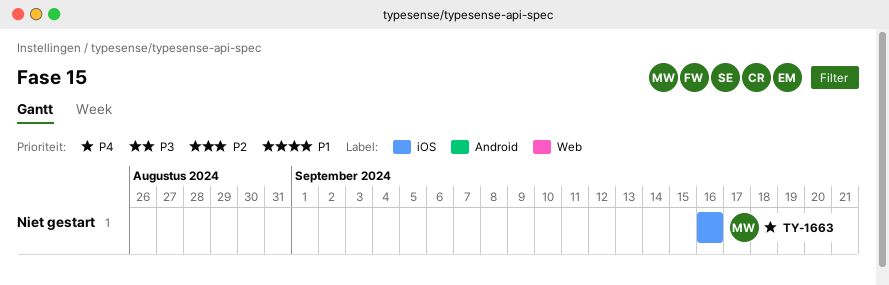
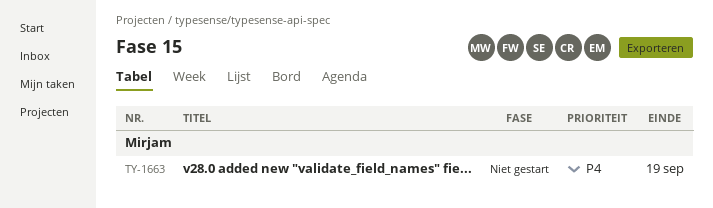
TY-1663, due: Sep 16 -> Sep 19

